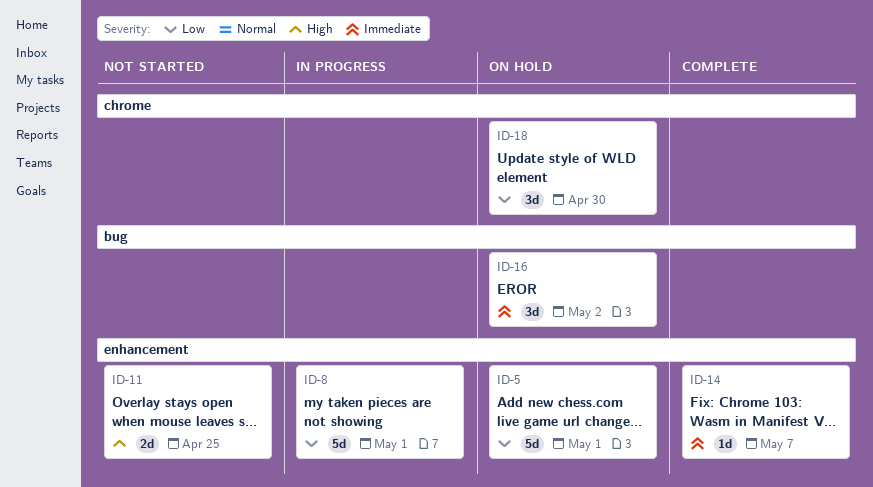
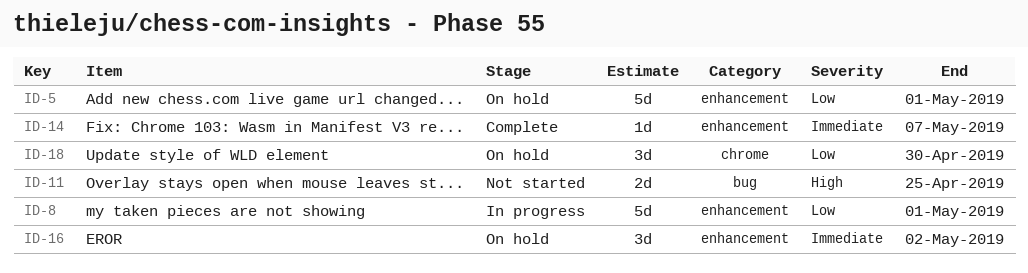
ID-11, label: enhancement -> bug
ID-16, label: bug -> enhancement

